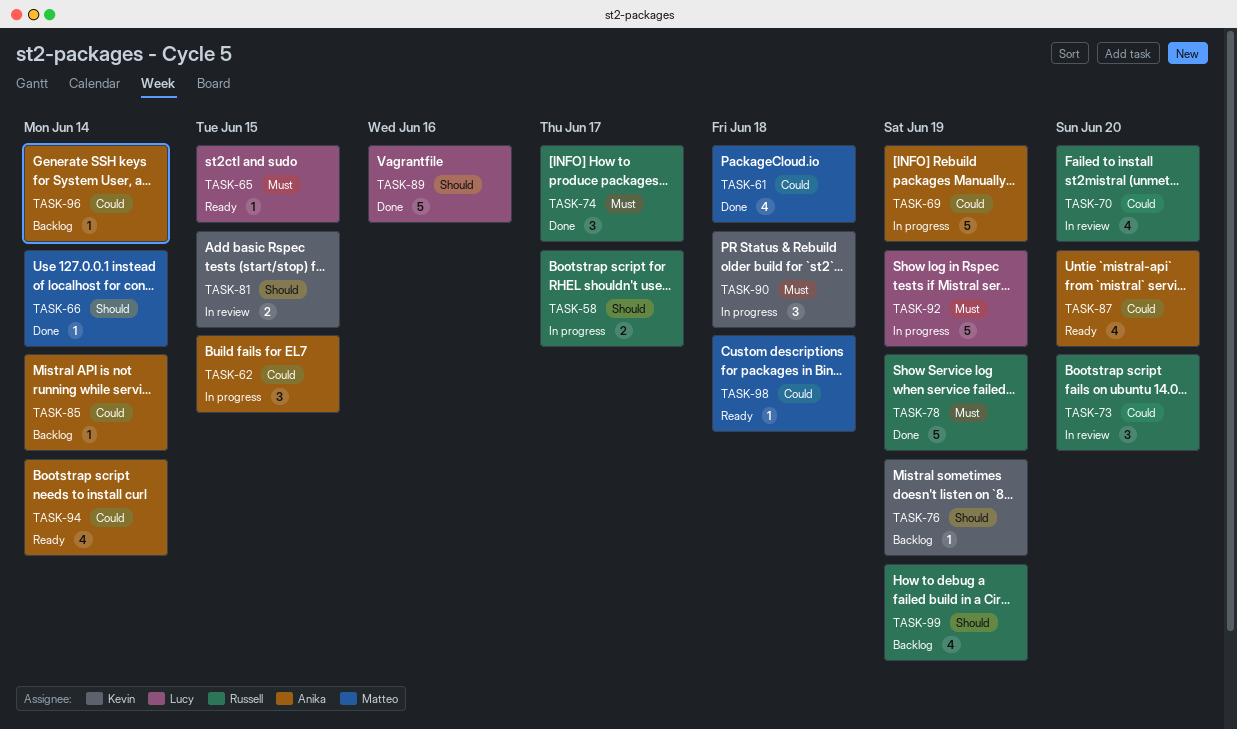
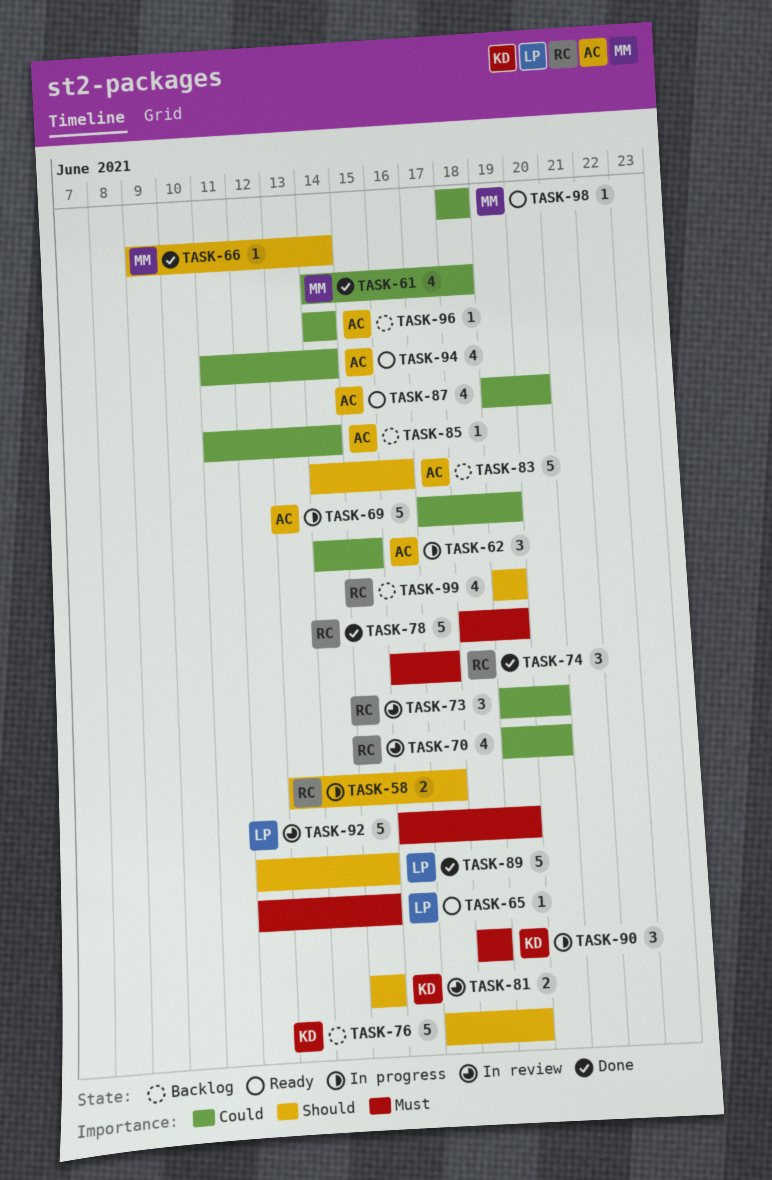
TASK-76, estimate: 1 -> 5
TASK-83: none -> present
TASK-89, due: Jun 16 -> Jun 15
TASK-92, status: In progress -> In review

